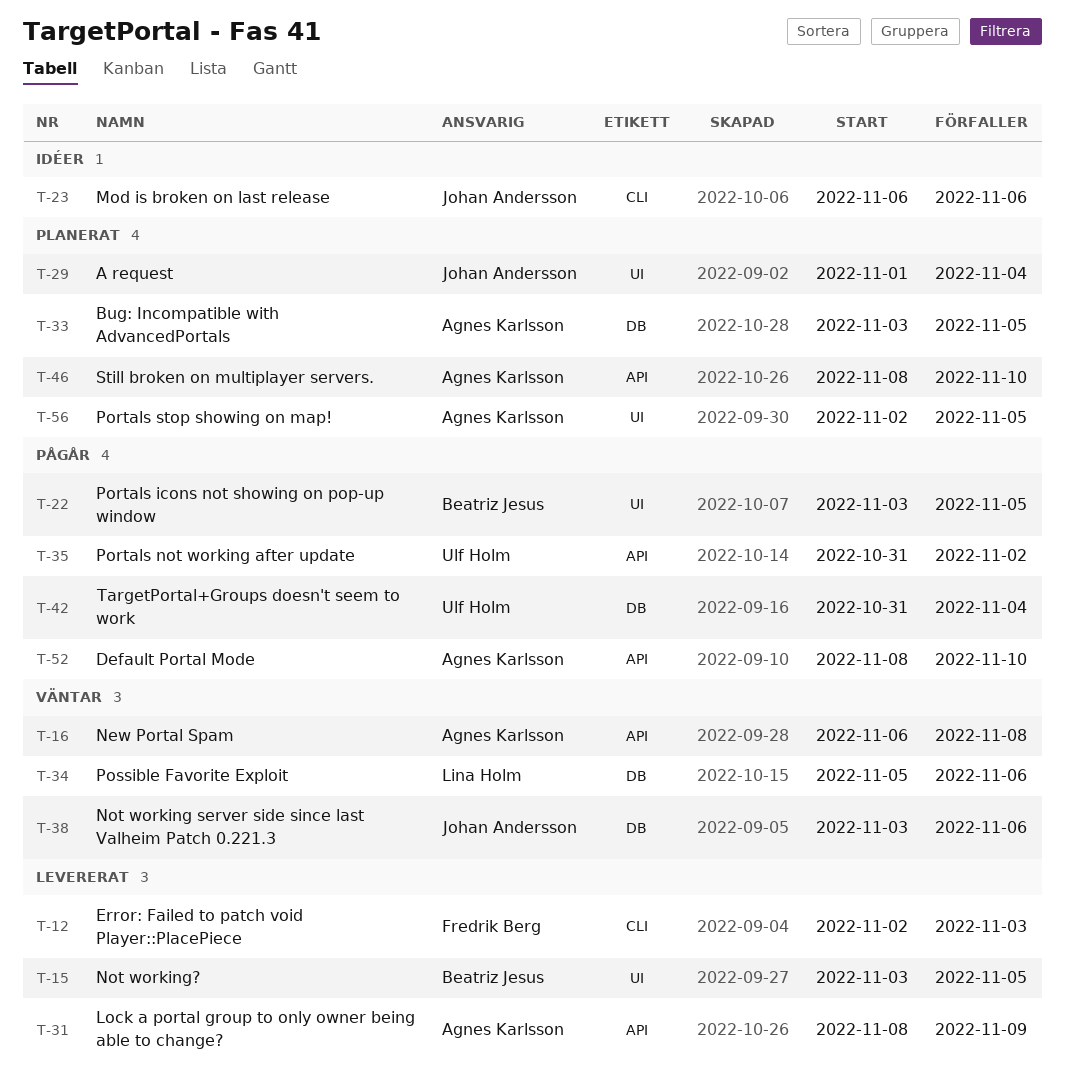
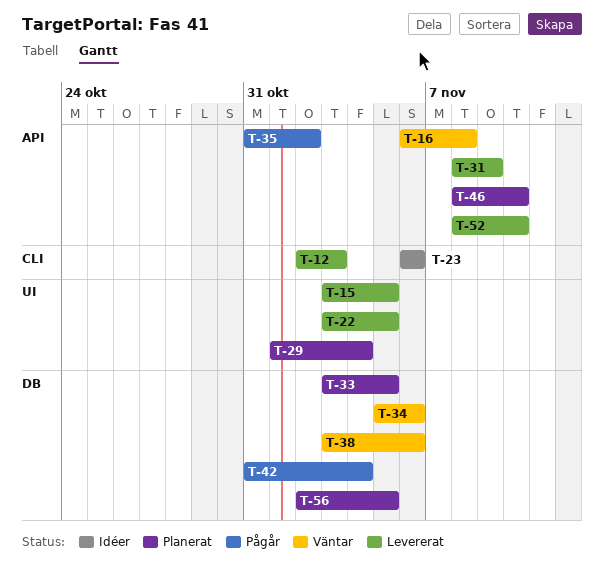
T-22, status: Pågår -> Levererat
T-52, status: Pågår -> Levererat
T-56, label: UI -> DB

